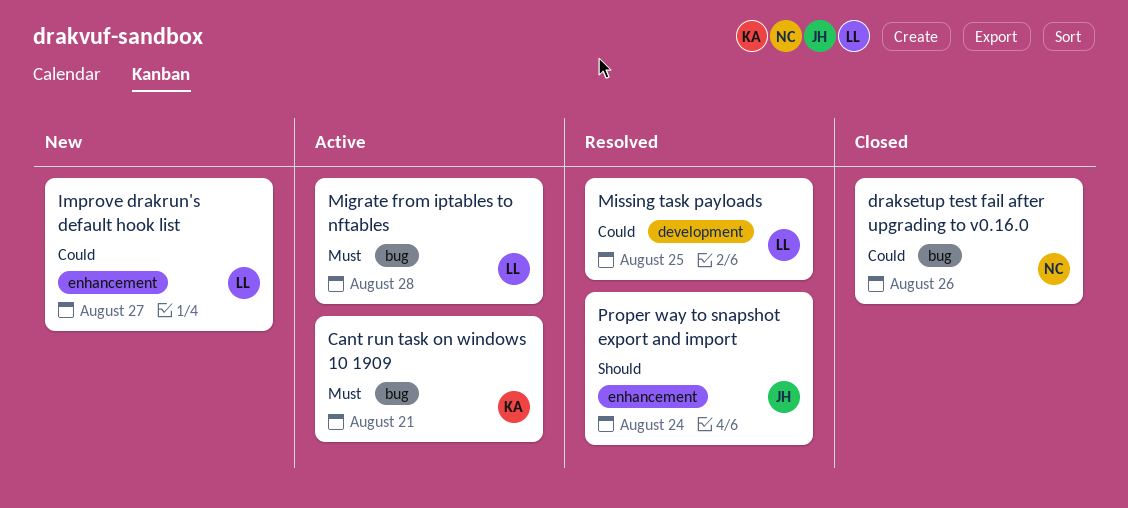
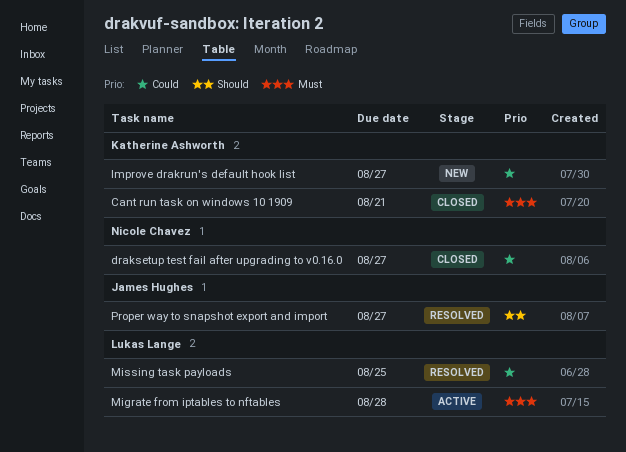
Cant run task on windows 10 1909, status: Active -> Closed
draksetup test fail after upgrading to v0.16.0, due: Aug 26 -> Aug 27
Improve drakrun's default hook list, owner: Lukas Lange -> Katherine Ashworth
Proper way to snapshot export and import, due: Aug 24 -> Aug 27

